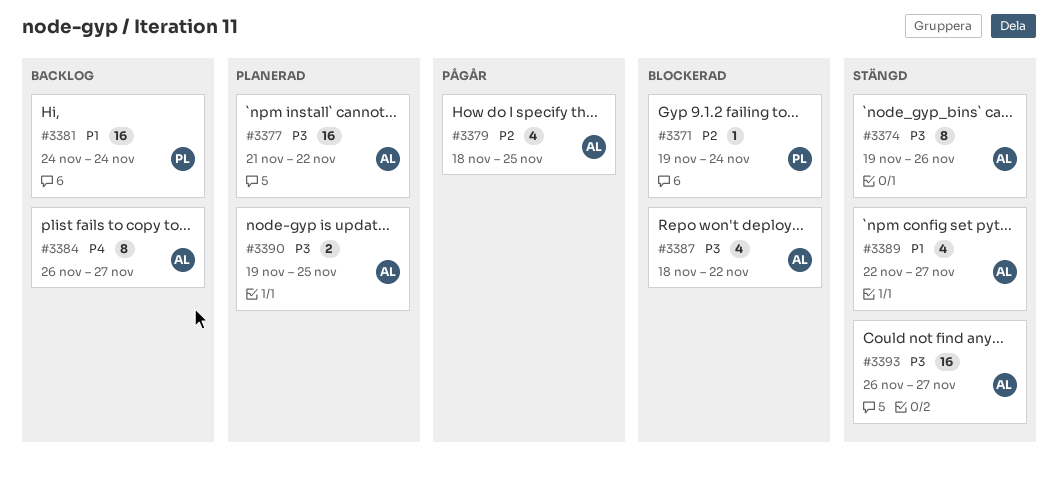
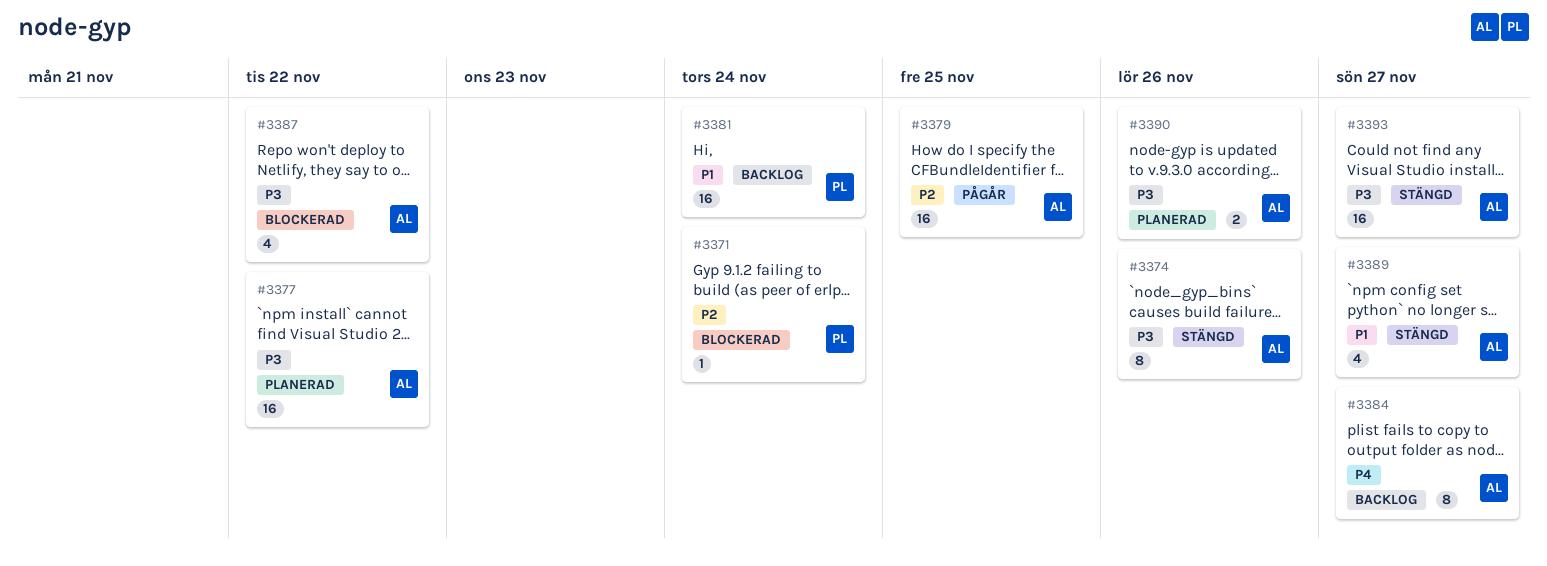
#3379, estimate: 4 -> 16
#3390, due: Nov 25 -> Nov 26

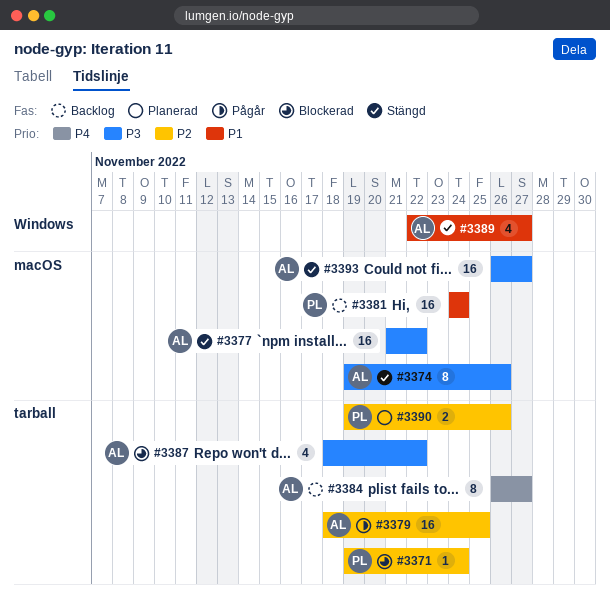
#3377, status: Planerad -> Stängd
#3390, owner: AL -> PL
#3390, priority: P3 -> P2

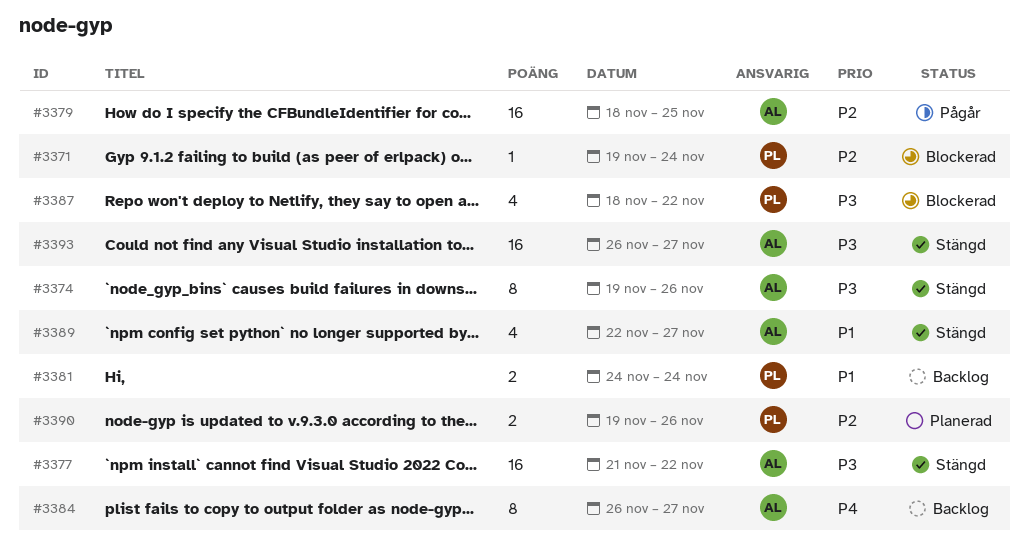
#3381, estimate: 16 -> 2
#3387, owner: AL -> PL

